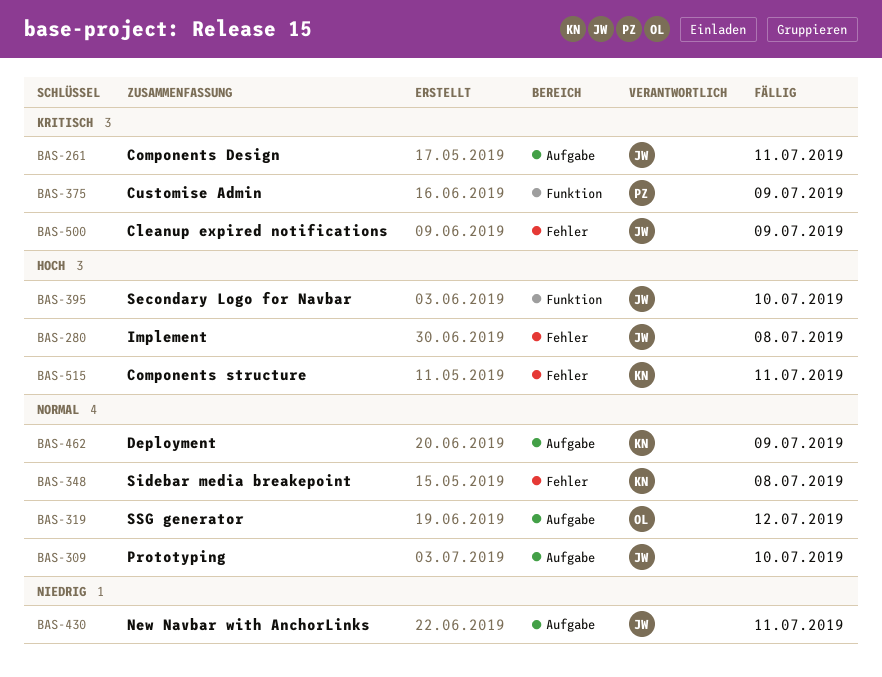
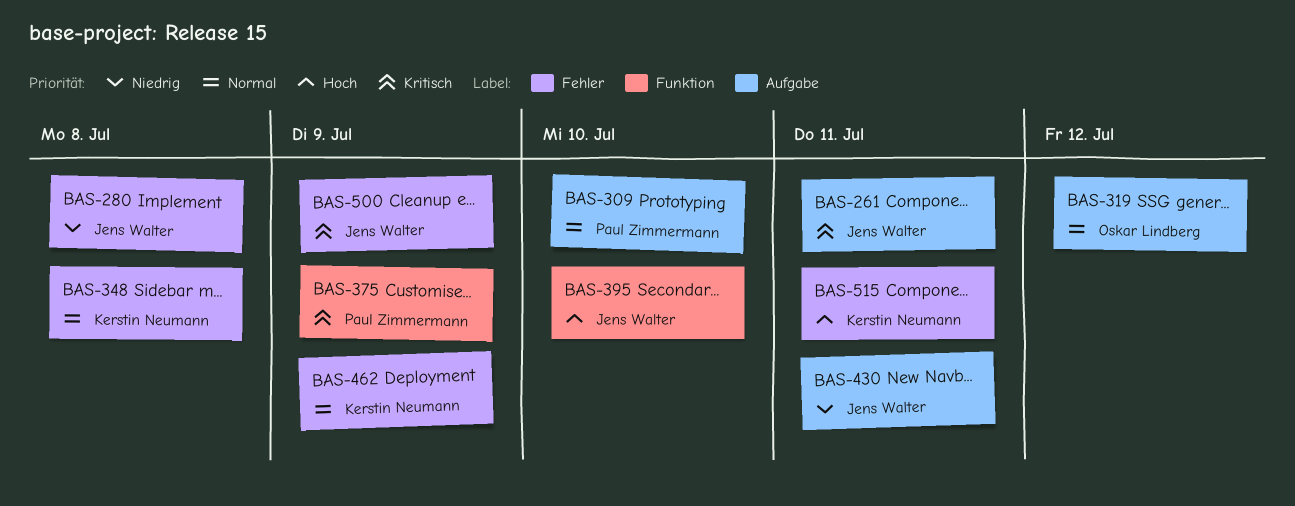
BAS-280, priority: Hoch -> Niedrig
BAS-309, owner: Jens Walter -> Paul Zimmermann
BAS-462, label: Aufgabe -> Fehler

